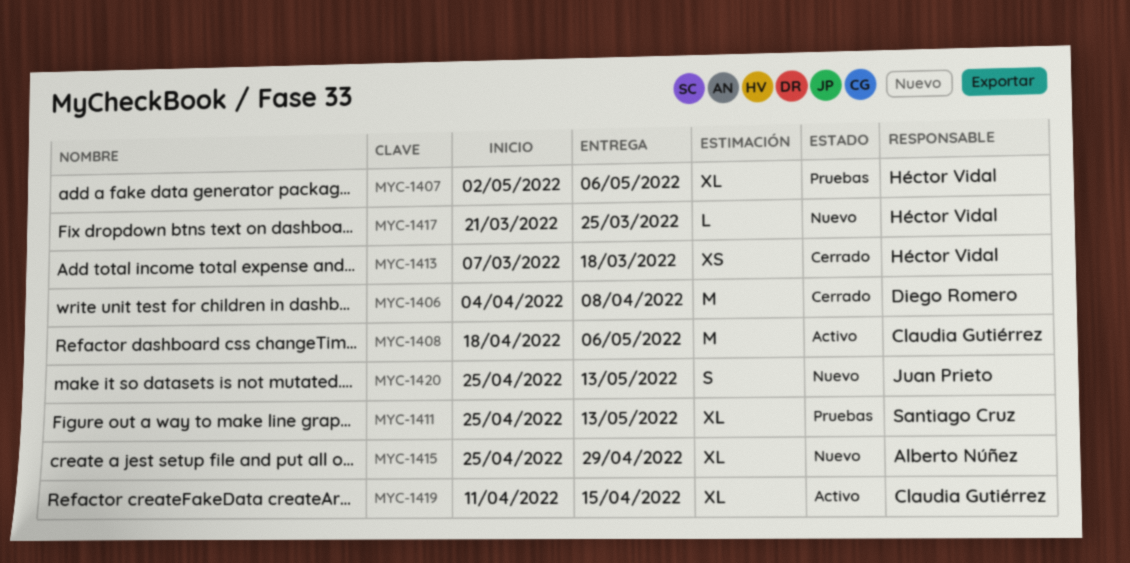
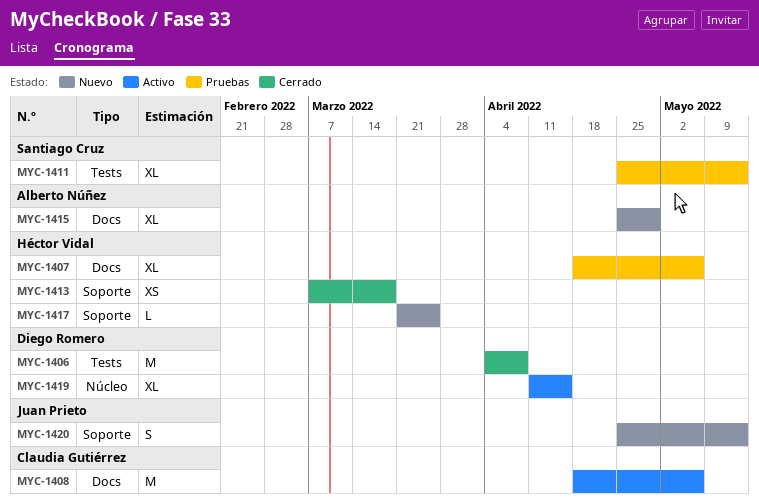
MYC-1407, start: May 2 -> Apr 18
MYC-1419, owner: Claudia Gutiérrez -> Diego Romero

